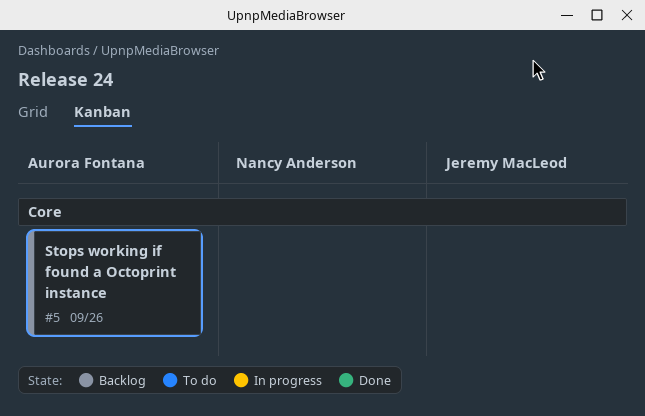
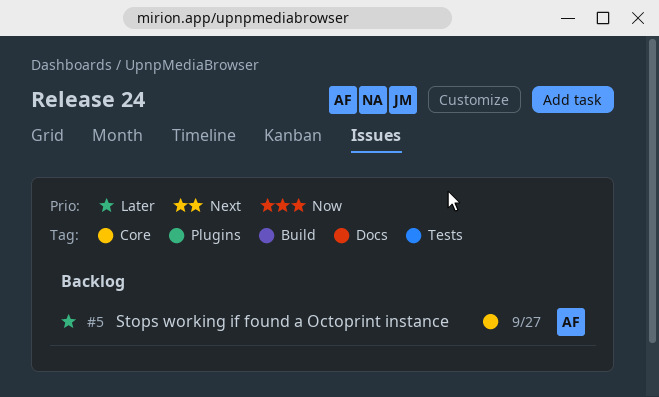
#5, due: Sep 26 -> Sep 27

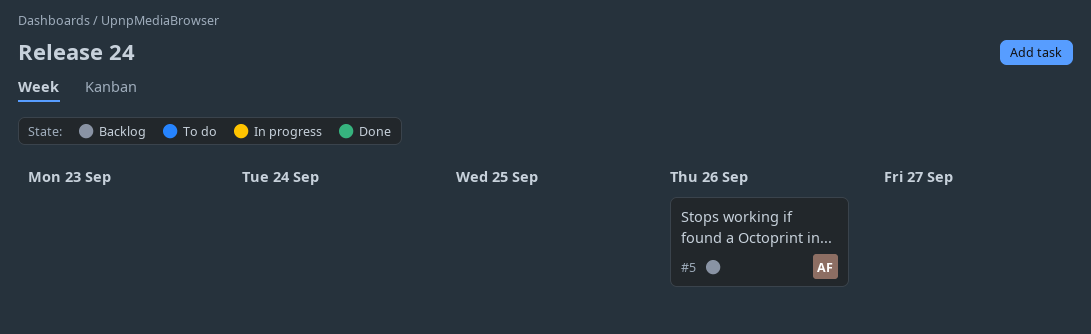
#5, due: Sep 27 -> Sep 26

